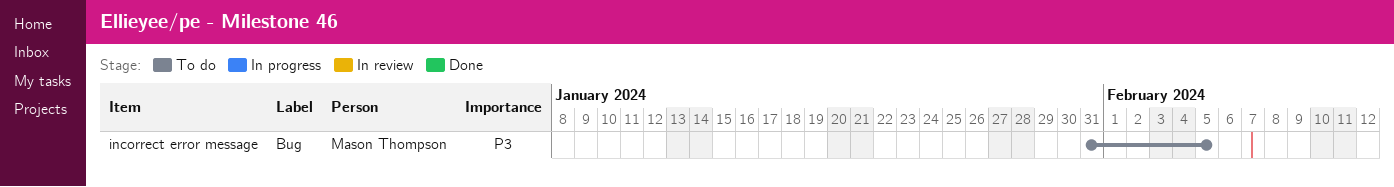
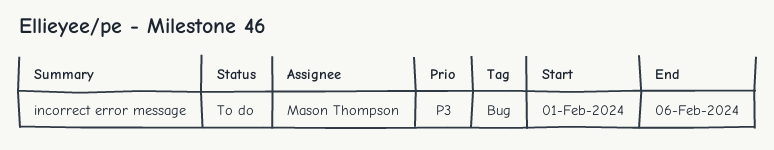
incorrect error message, start: Jan 31 -> Feb 1
incorrect error message, due: Feb 5 -> Feb 6

